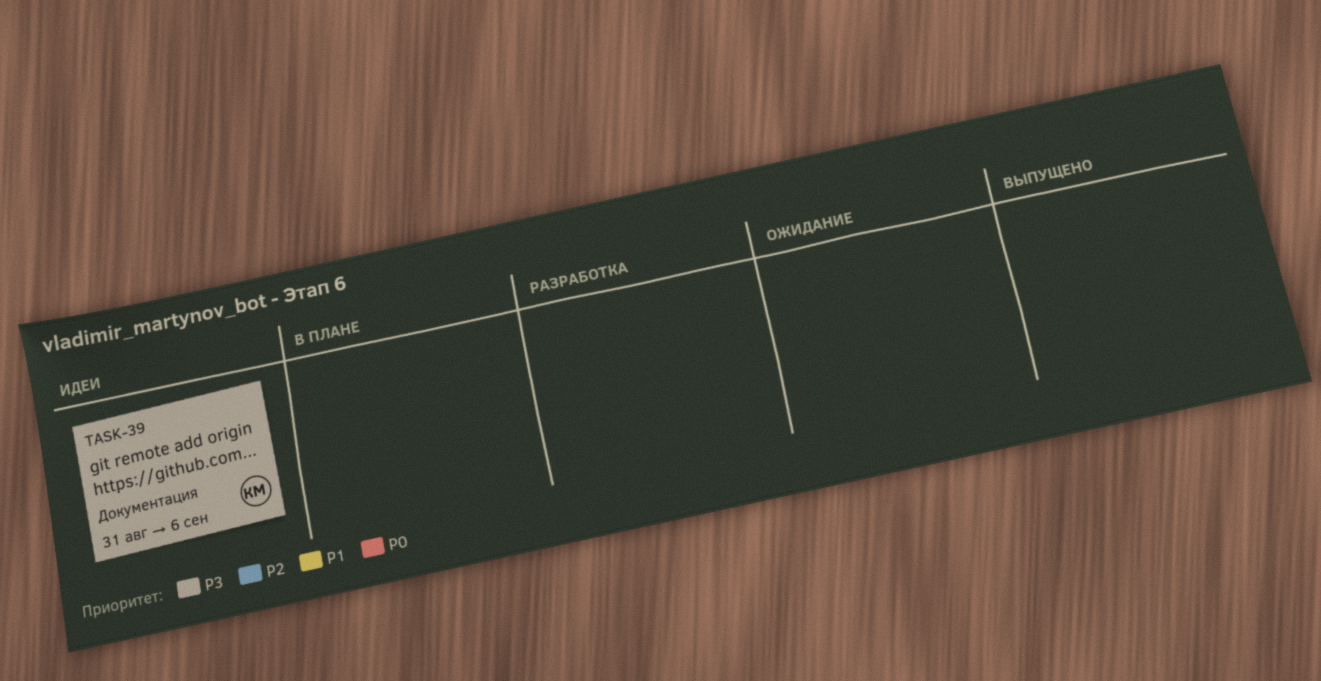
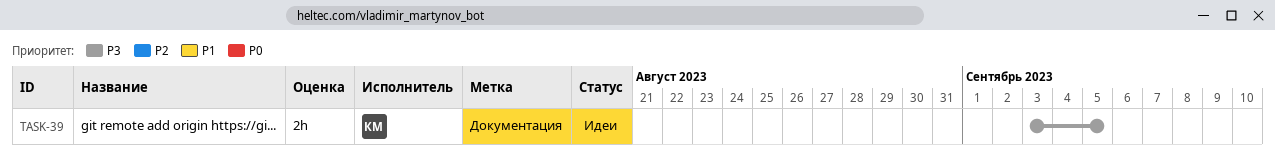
TASK-39, start: Aug 31 -> Sep 3
TASK-39, due: Sep 6 -> Sep 5

